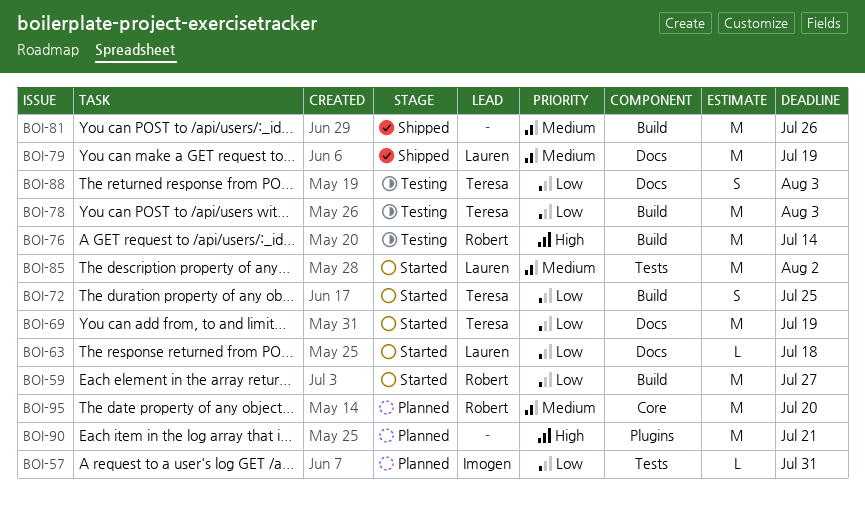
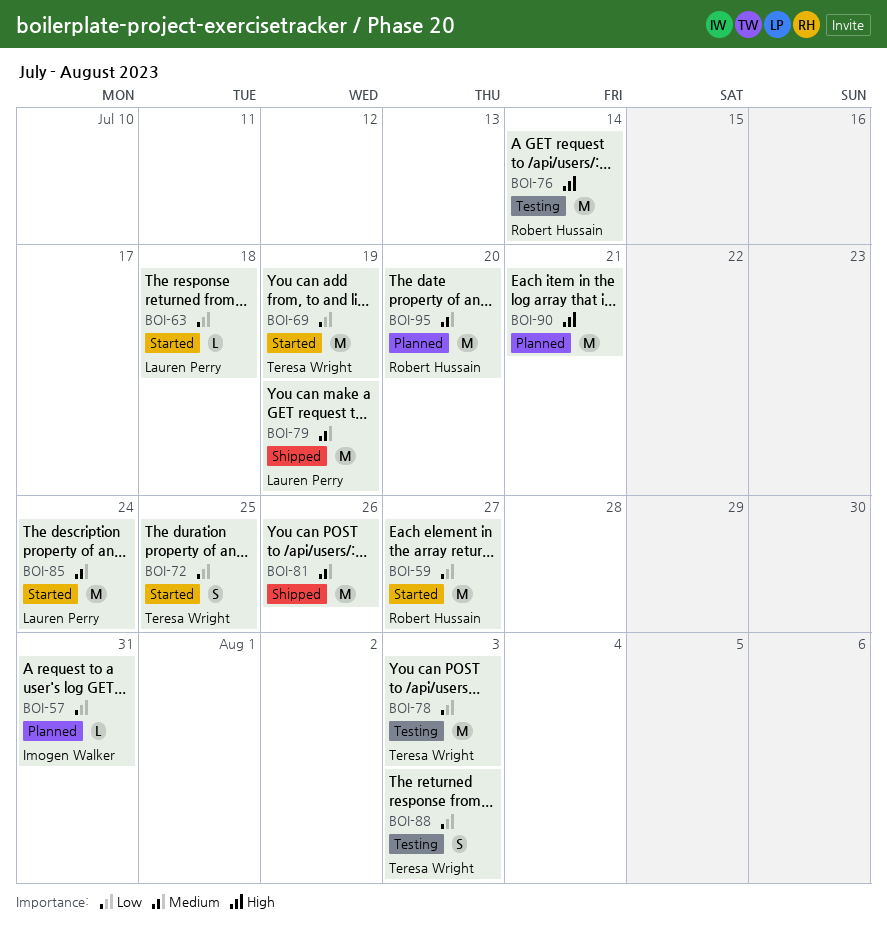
BOI-85, due: Aug 2 -> Jul 24

